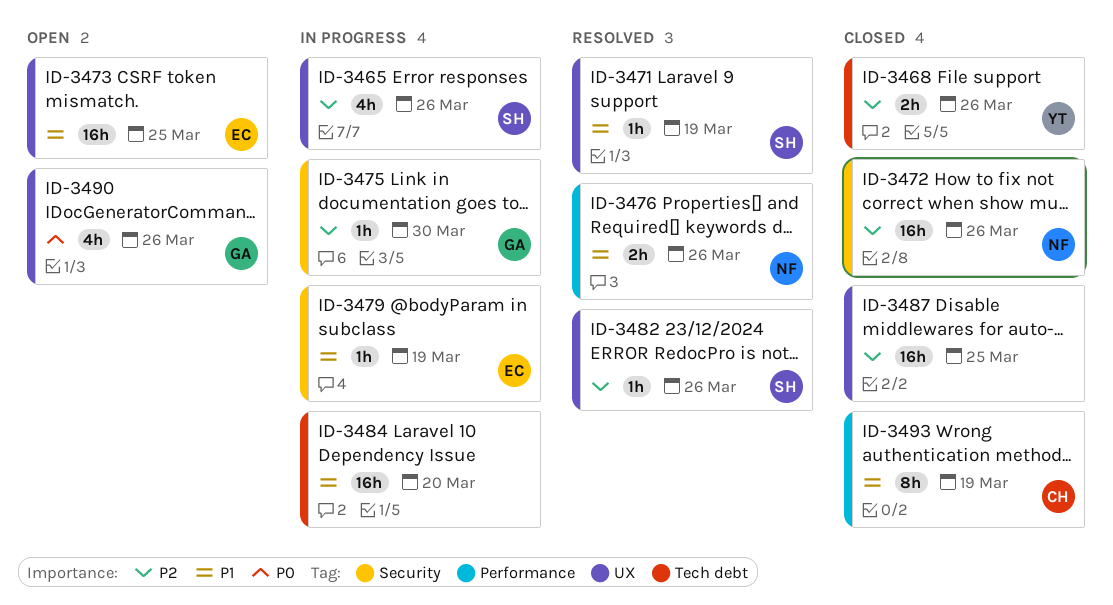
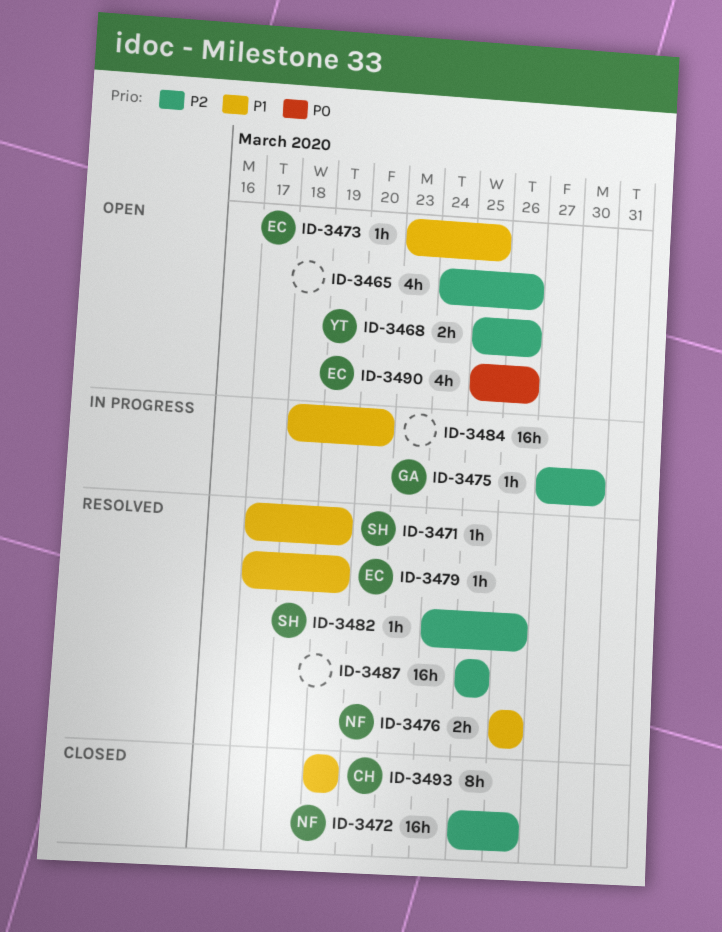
ID-3465, status: In progress -> Open
ID-3465, owner: SH -> none
ID-3468, status: Closed -> Open
ID-3473, estimate: 16h -> 1h
ID-3479, status: In progress -> Resolved
ID-3487, status: Closed -> Resolved
ID-3490, owner: GA -> EC

